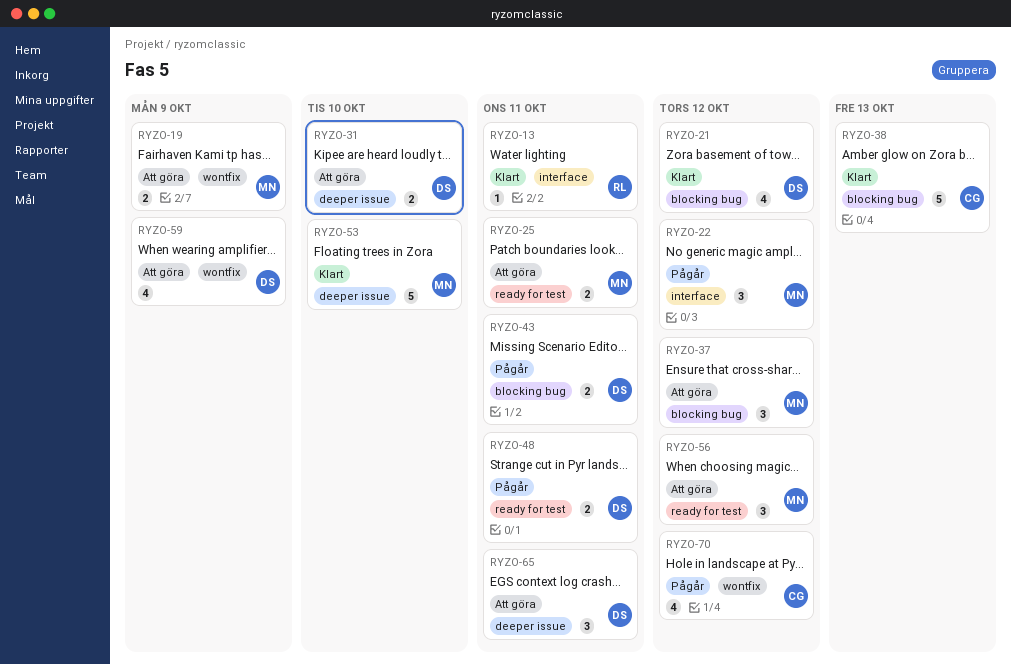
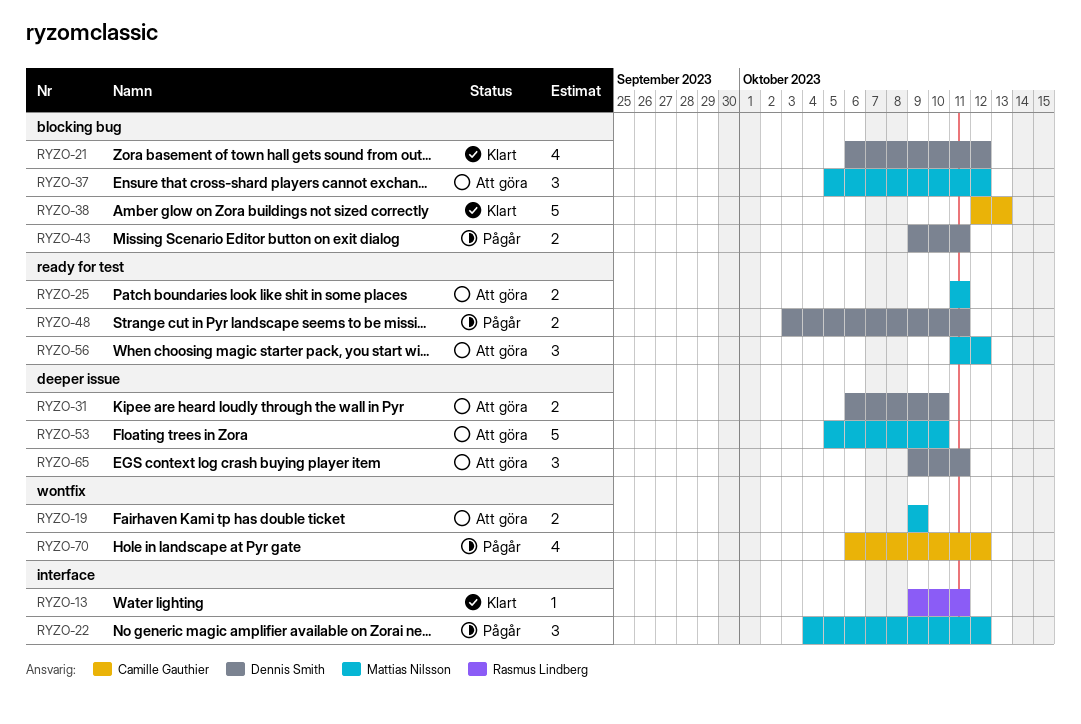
RYZO-53, status: Klart -> Att göra
RYZO-59: present -> none

